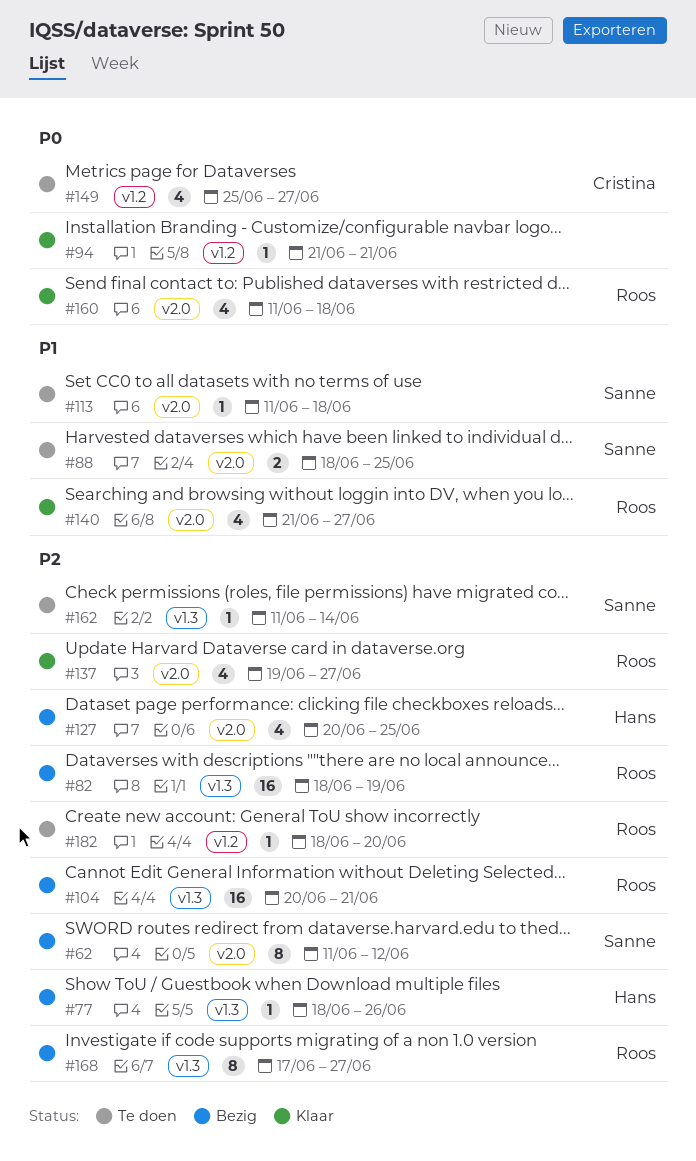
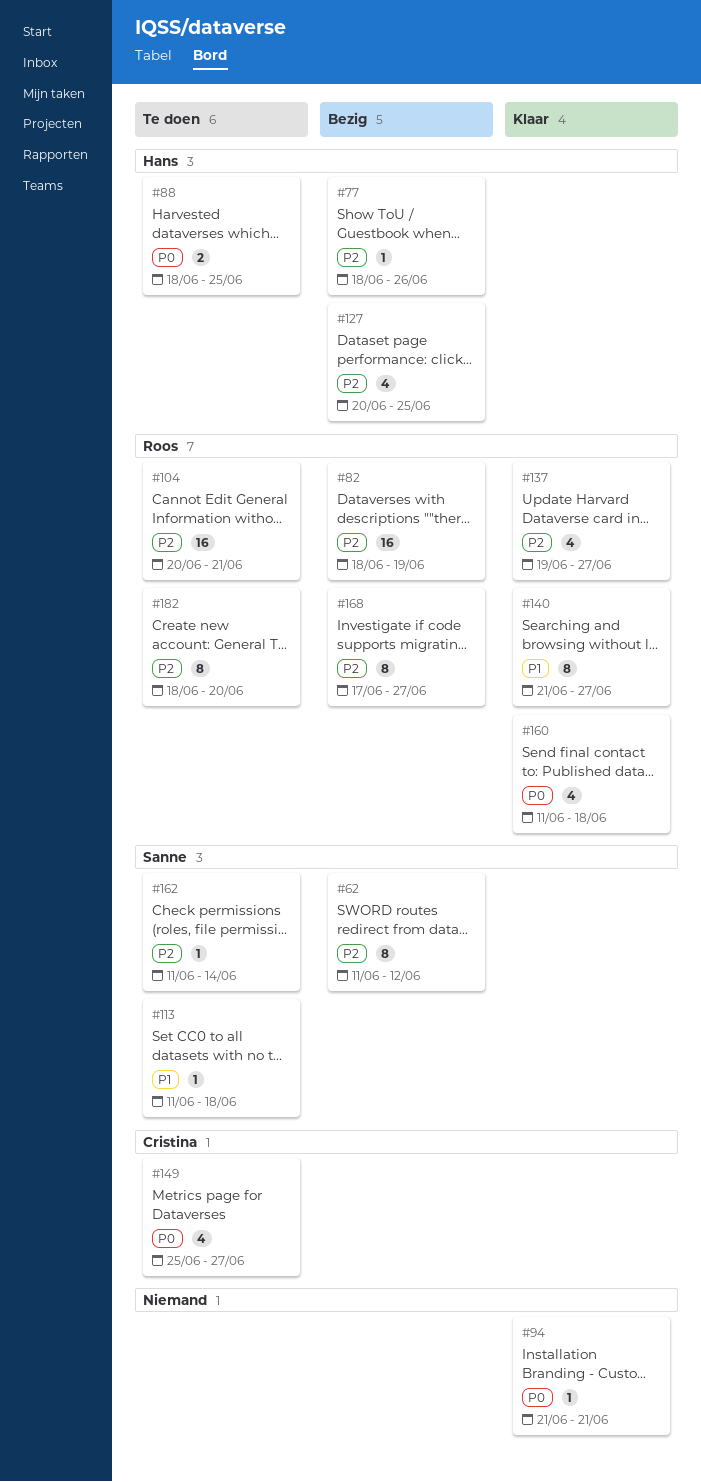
#88, owner: Sanne -> Hans
#88, priority: P1 -> P0
#104, status: Bezig -> Te doen
#140, estimate: 4 -> 8
#182, estimate: 1 -> 8

